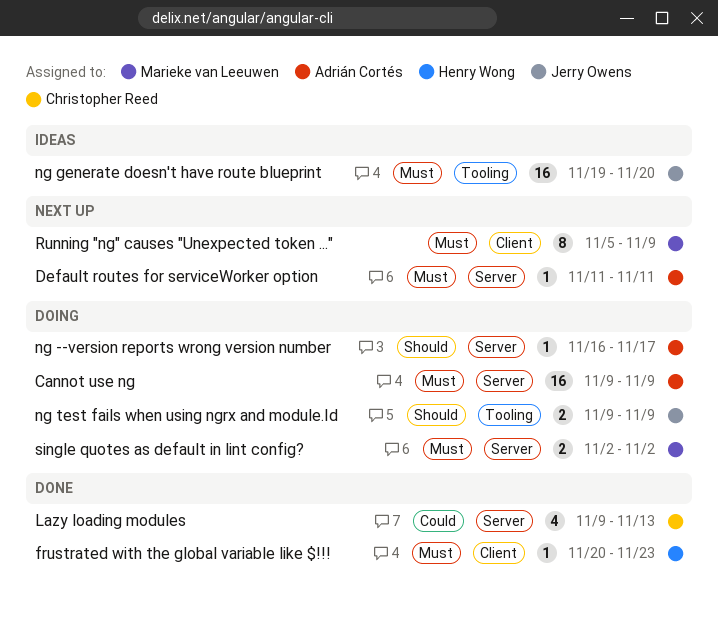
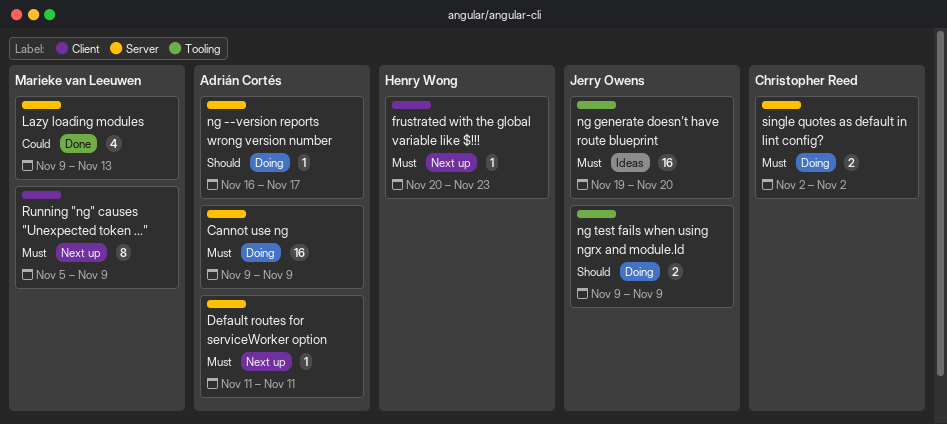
frustrated with the global variable like $!!!, status: Done -> Next up
Lazy loading modules, owner: Christopher Reed -> Marieke van Leeuwen
single quotes as default in lint config?, owner: Marieke van Leeuwen -> Christopher Reed

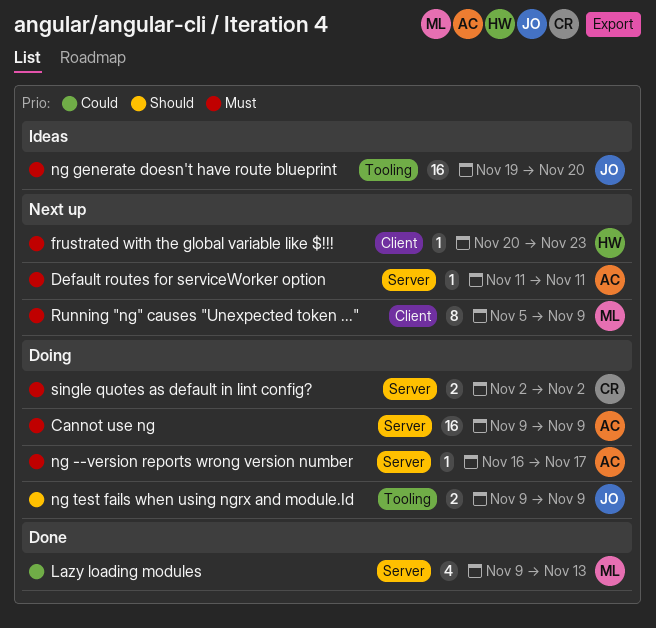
ng --version reports wrong version number, priority: Should -> Must

